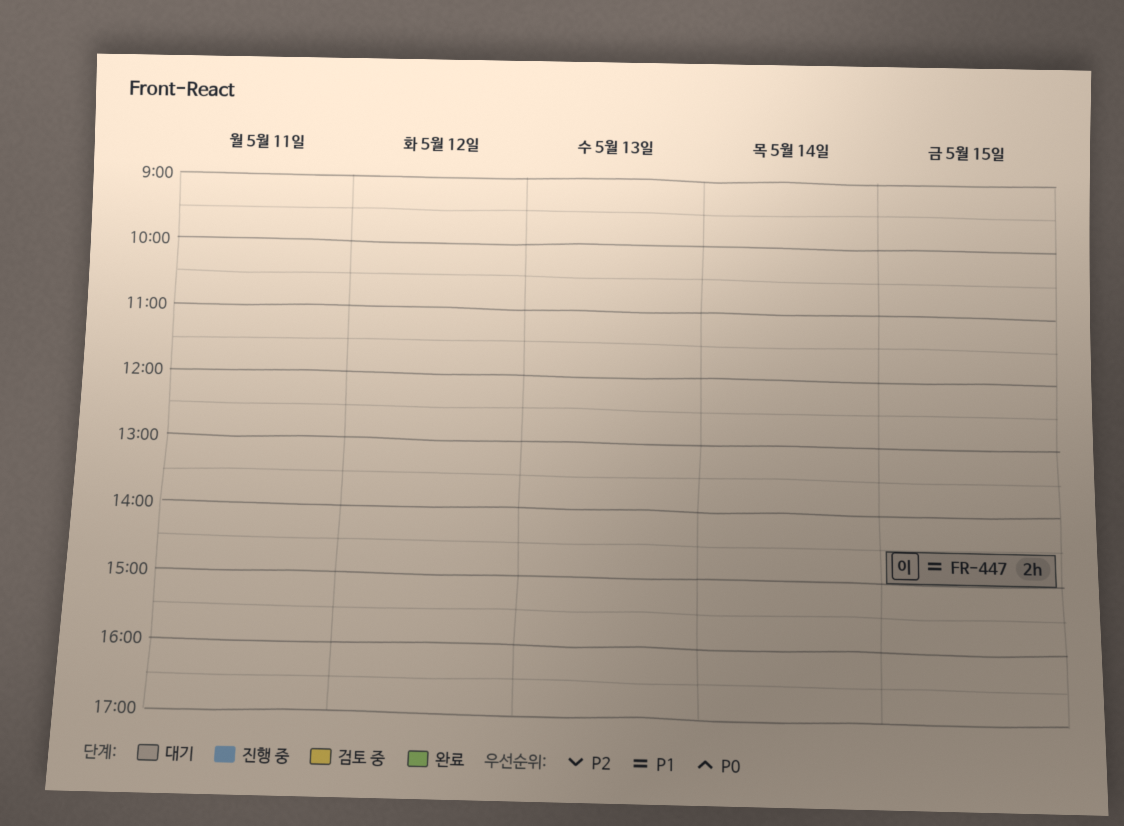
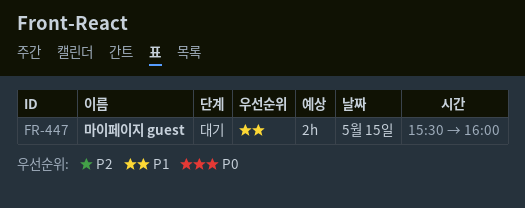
FR-447, begins: 14:30 -> 15:30
FR-447, ends: 15:00 -> 16:00

